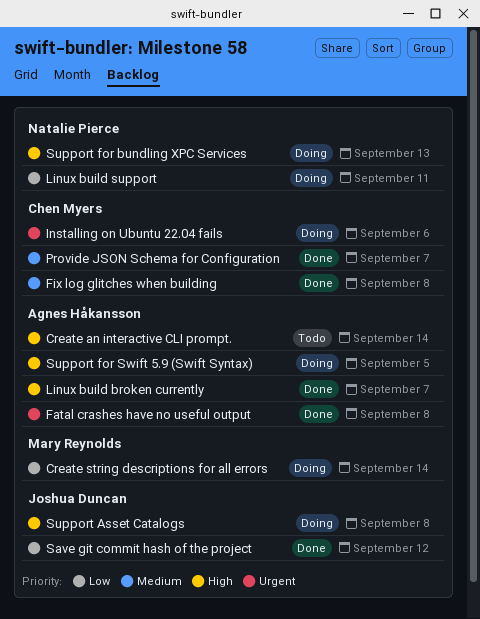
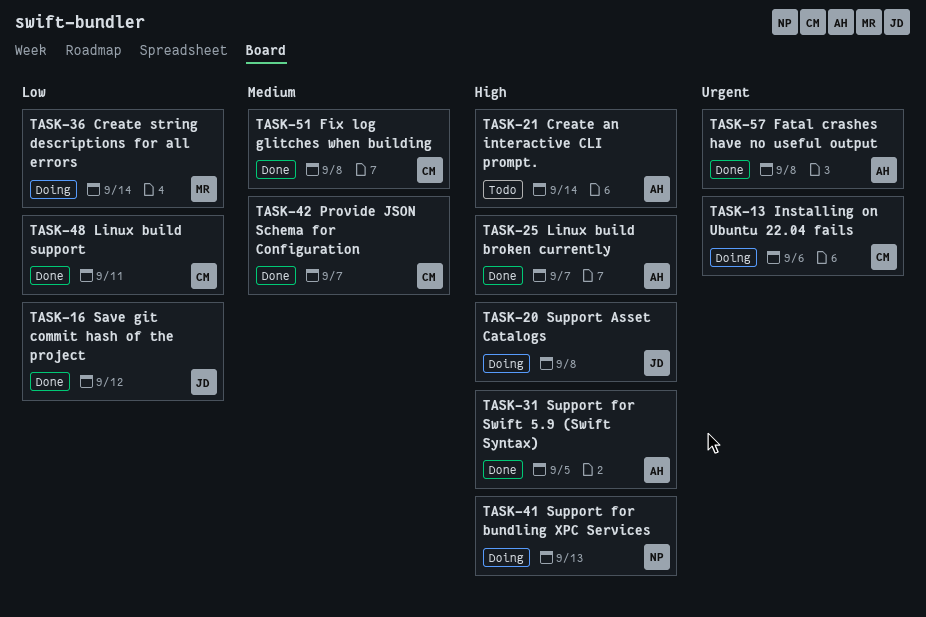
Linux build support, status: Doing -> Done
Linux build support, owner: Natalie Pierce -> Chen Myers
Support for Swift 5.9 (Swift Syntax), status: Doing -> Done

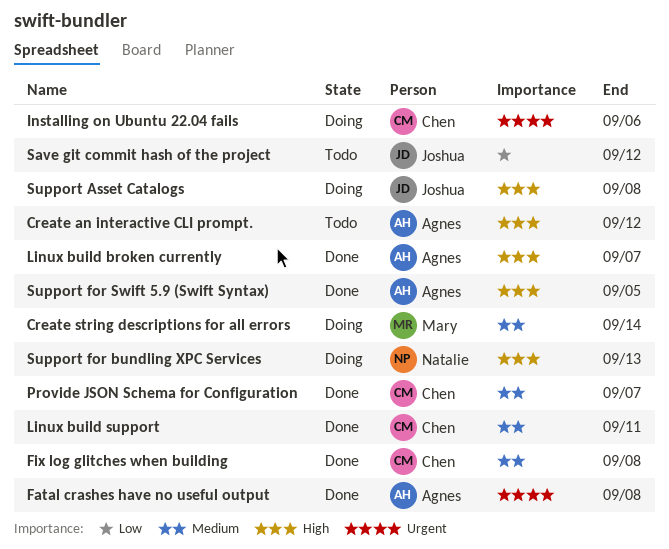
Create an interactive CLI prompt., due: Sep 14 -> Sep 12
Create string descriptions for all errors, priority: Low -> Medium
Linux build support, priority: Low -> Medium
Save git commit hash of the project, status: Done -> Todo

